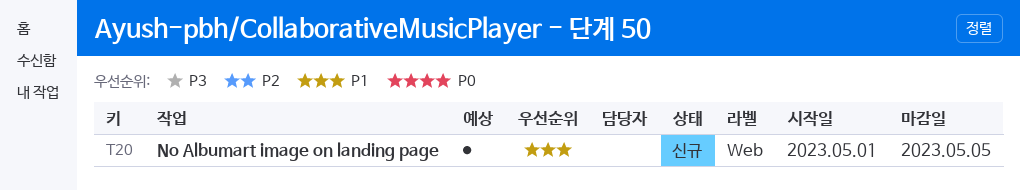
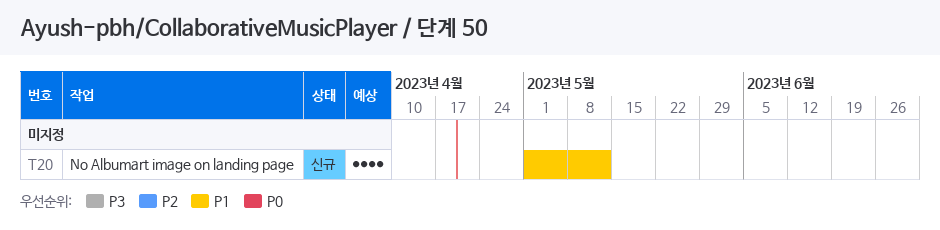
T20, estimate: 1 -> 4
T20, due: May 5 -> May 12

